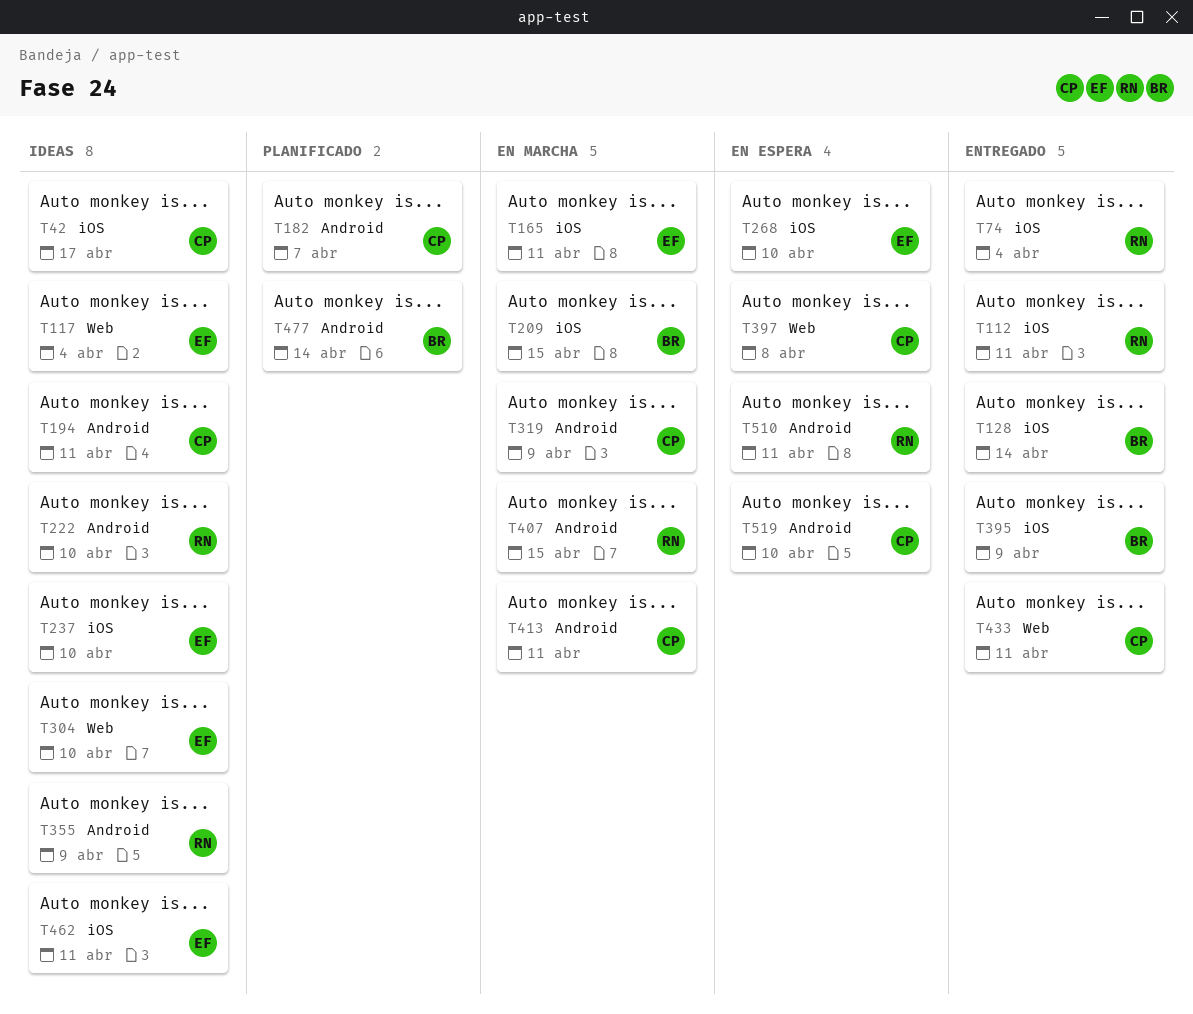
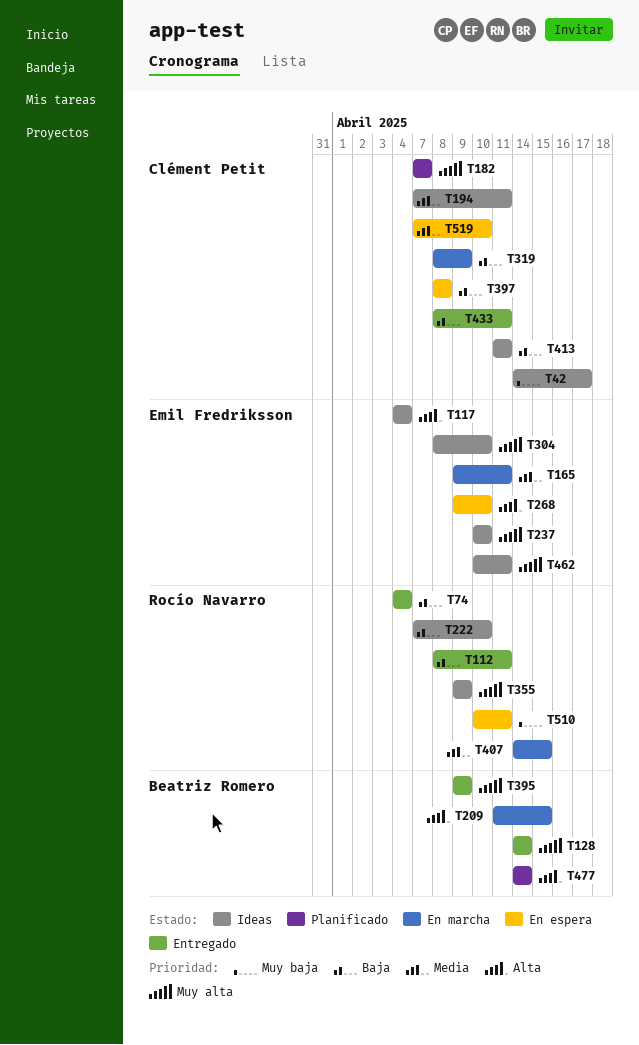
T413, status: En marcha -> Ideas

